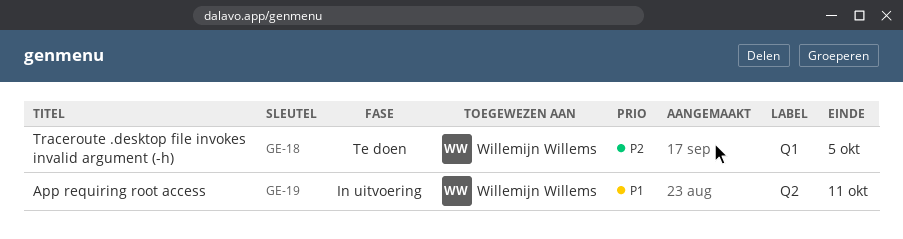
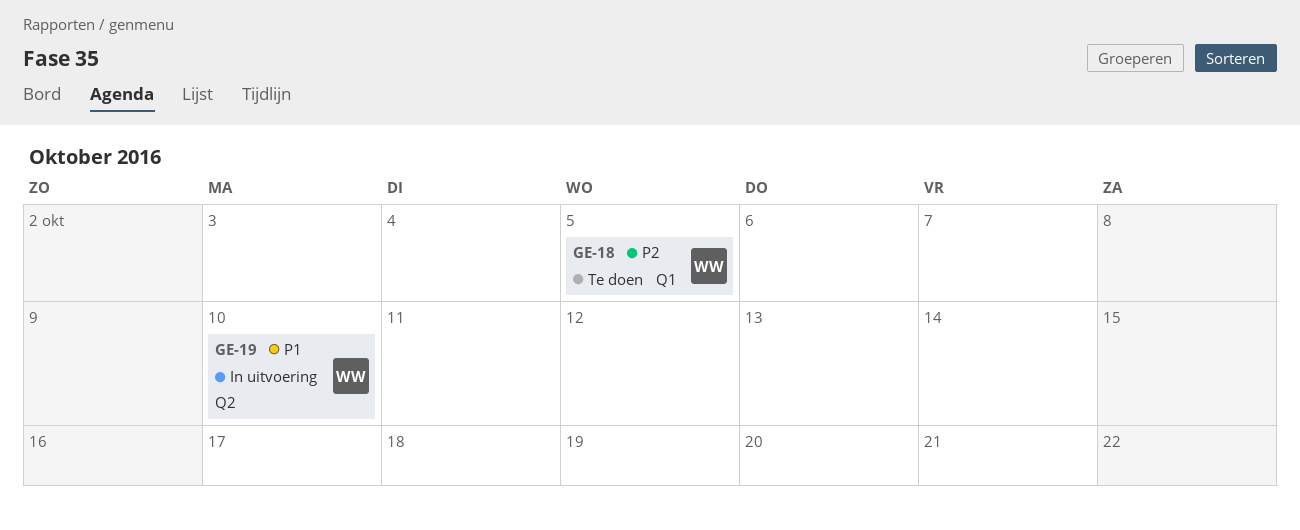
GE-19, due: Oct 11 -> Oct 10

